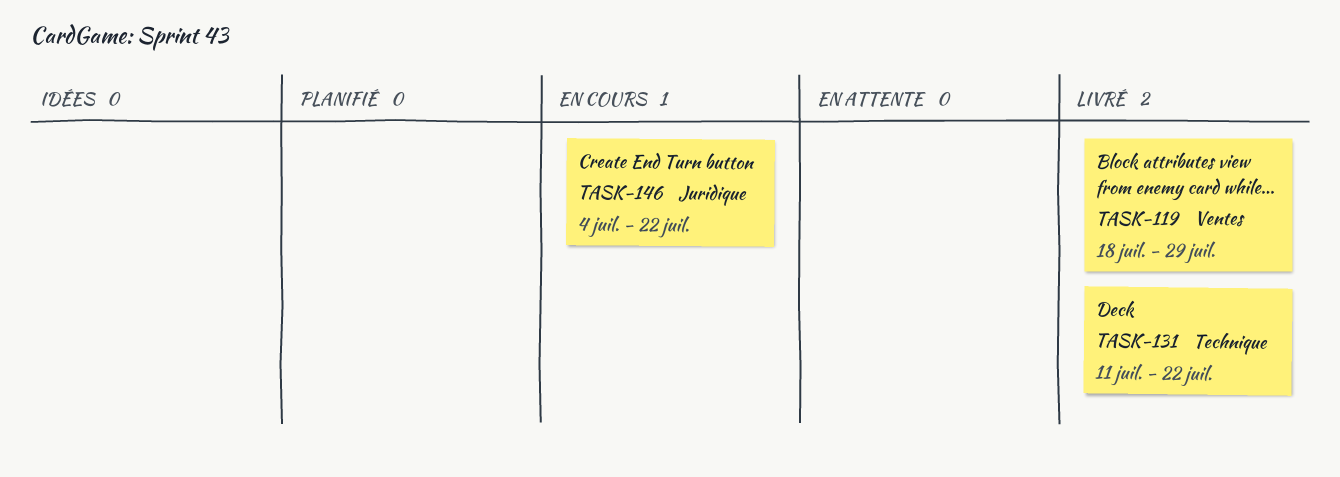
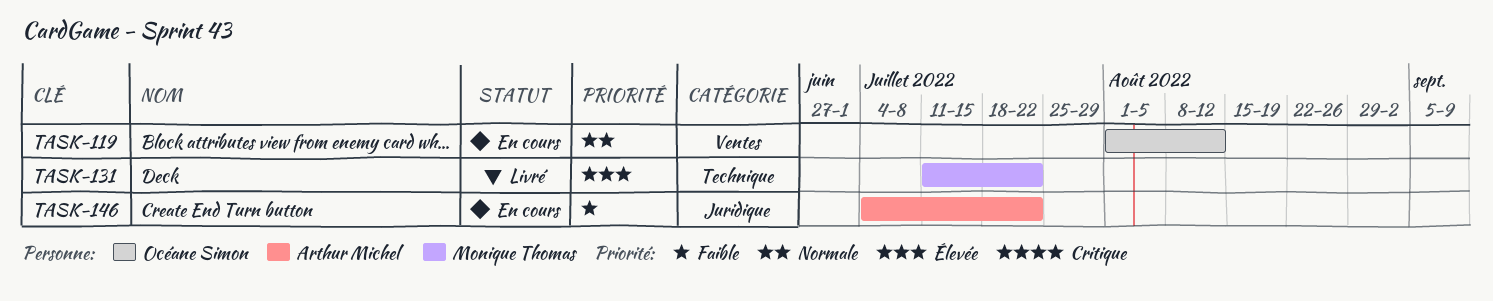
TASK-119, status: Livré -> En cours
TASK-119, start: Jul 18 -> Aug 1
TASK-119, due: Jul 29 -> Aug 12

